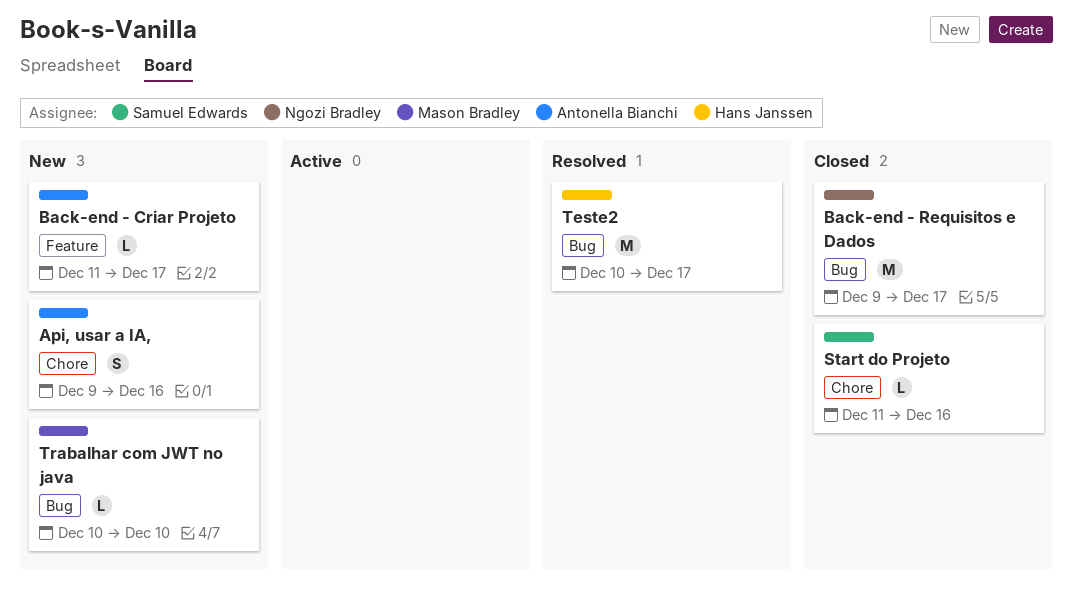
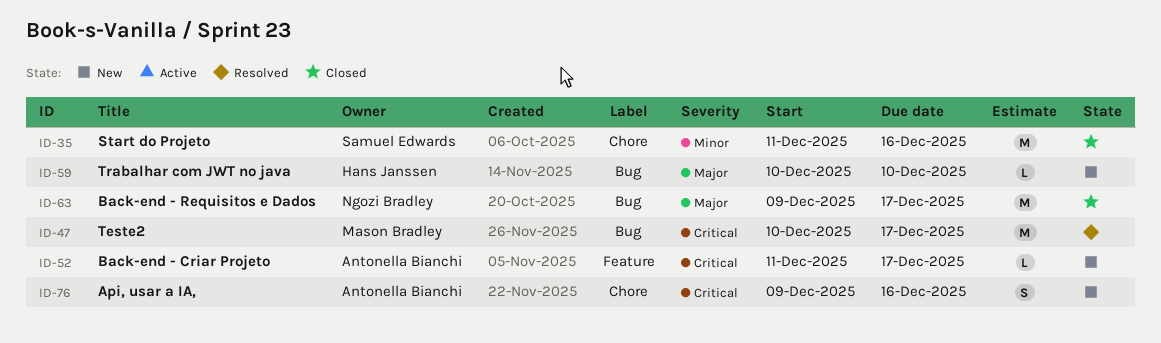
Start do Projeto, estimate: L -> M
Teste2, owner: Hans Janssen -> Mason Bradley
Trabalhar com JWT no java, owner: Mason Bradley -> Hans Janssen

